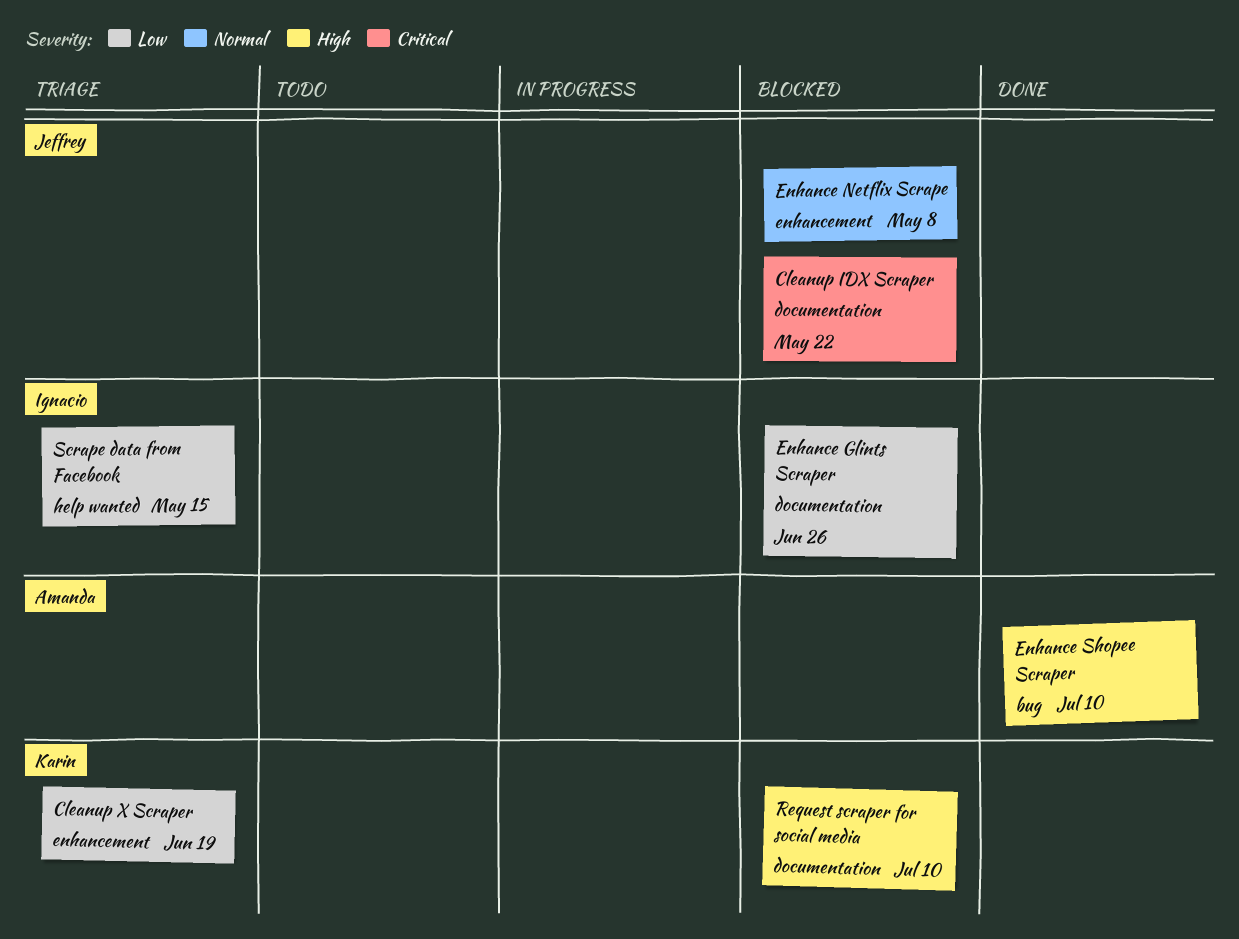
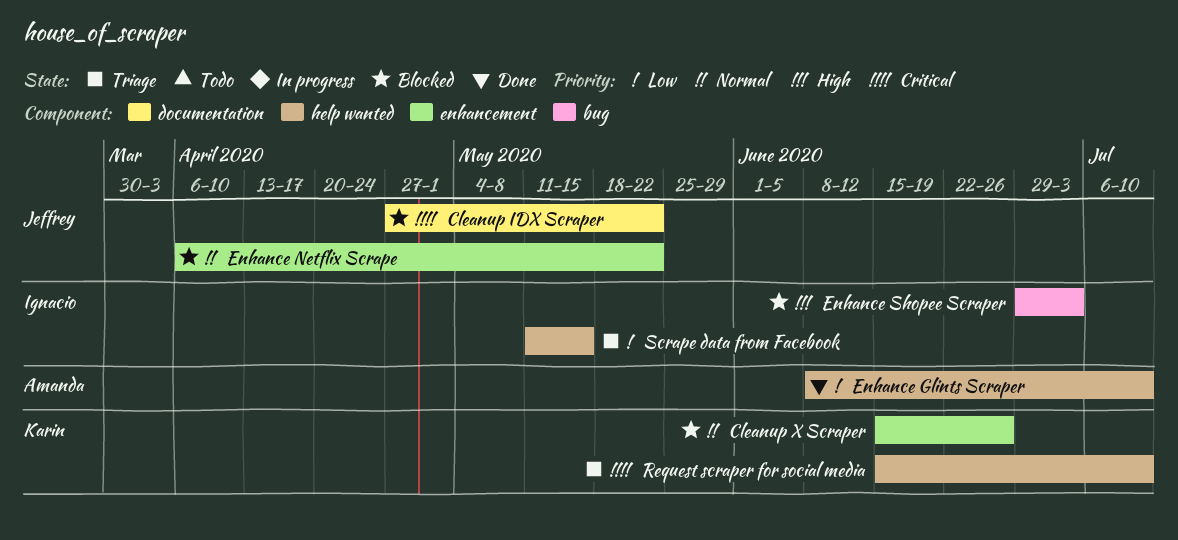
Cleanup X Scraper, status: Triage -> Blocked
Cleanup X Scraper, priority: Low -> Normal
Cleanup X Scraper, due: Jun 19 -> Jun 26
Enhance Glints Scraper, status: Blocked -> Done
Enhance Glints Scraper, owner: Ignacio -> Amanda
Enhance Glints Scraper, label: documentation -> help wanted
Enhance Glints Scraper, due: Jun 26 -> Jul 10
Enhance Netflix Scrape, due: May 8 -> May 22
Enhance Shopee Scraper, status: Done -> Blocked
Enhance Shopee Scraper, owner: Amanda -> Ignacio
Enhance Shopee Scraper, due: Jul 10 -> Jul 3
Request scraper for social media, status: Blocked -> Triage
Request scraper for social media, priority: High -> Critical
Request scraper for social media, label: documentation -> help wanted

